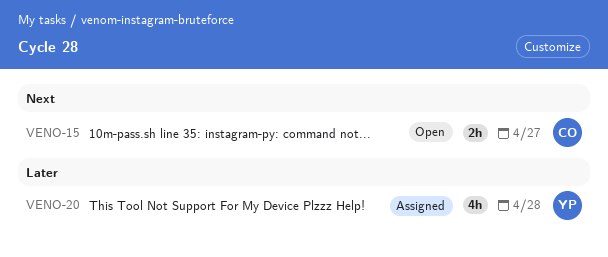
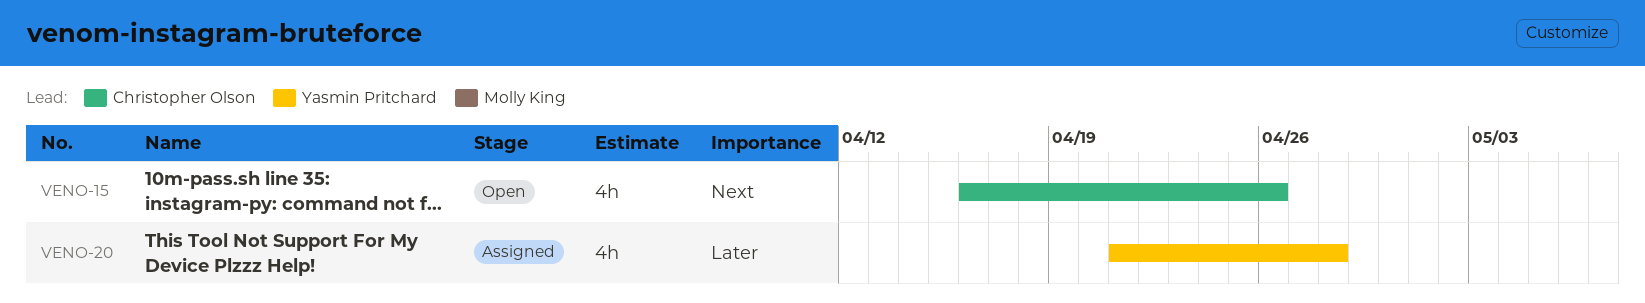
VENO-15, estimate: 2h -> 4h
VENO-15, due: Apr 27 -> Apr 26

